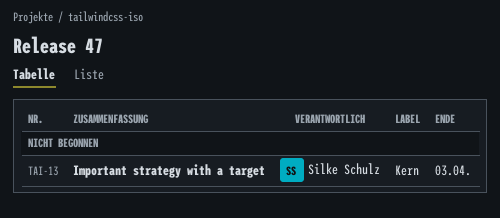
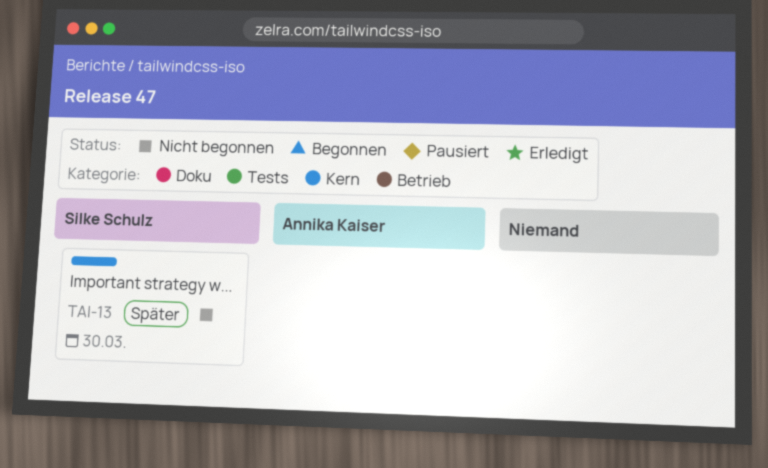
TAI-13, due: Apr 3 -> Mar 30

